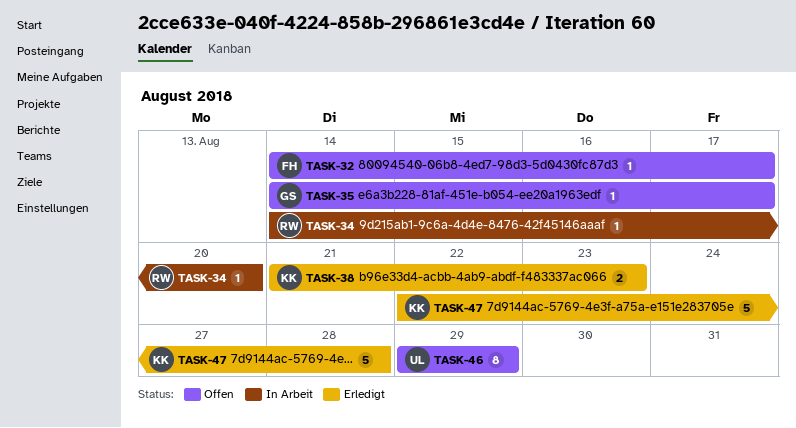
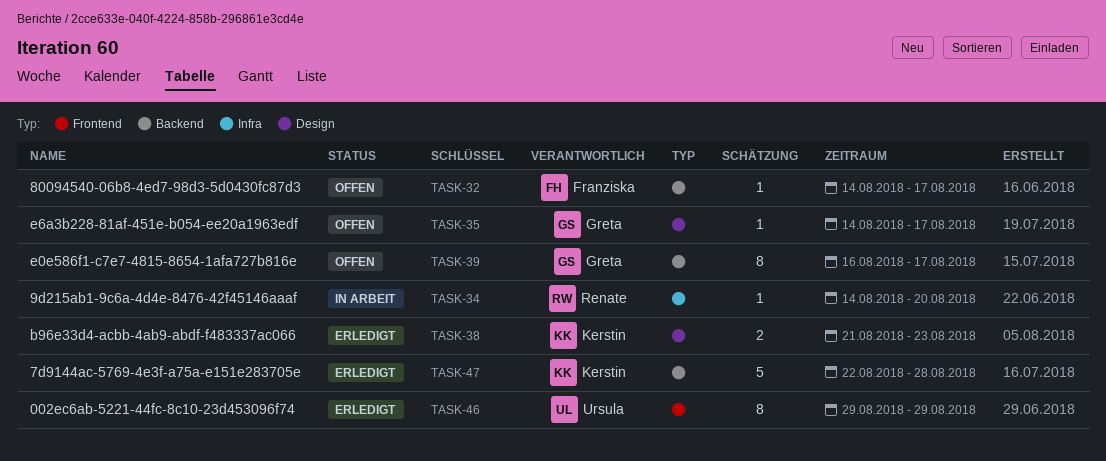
TASK-39: none -> present
TASK-46, status: Offen -> Erledigt

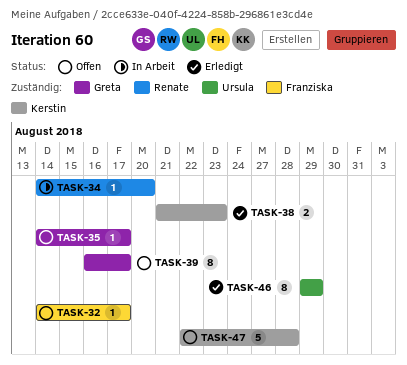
TASK-47, status: Erledigt -> Offen

